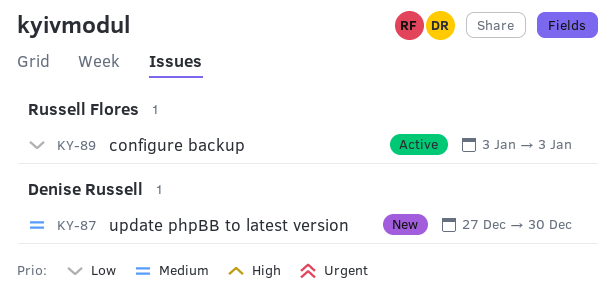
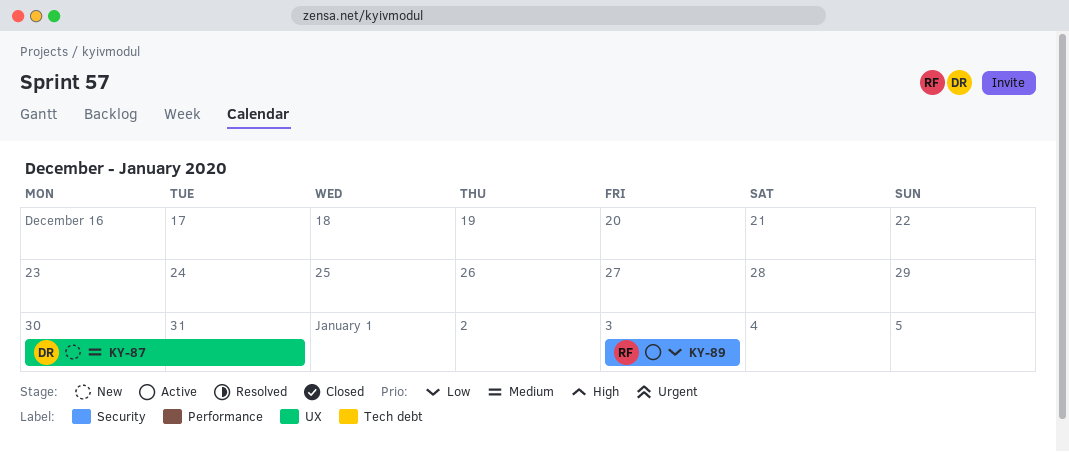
KY-87, start: Dec 27 -> Dec 30
KY-87, due: Dec 30 -> Dec 31

